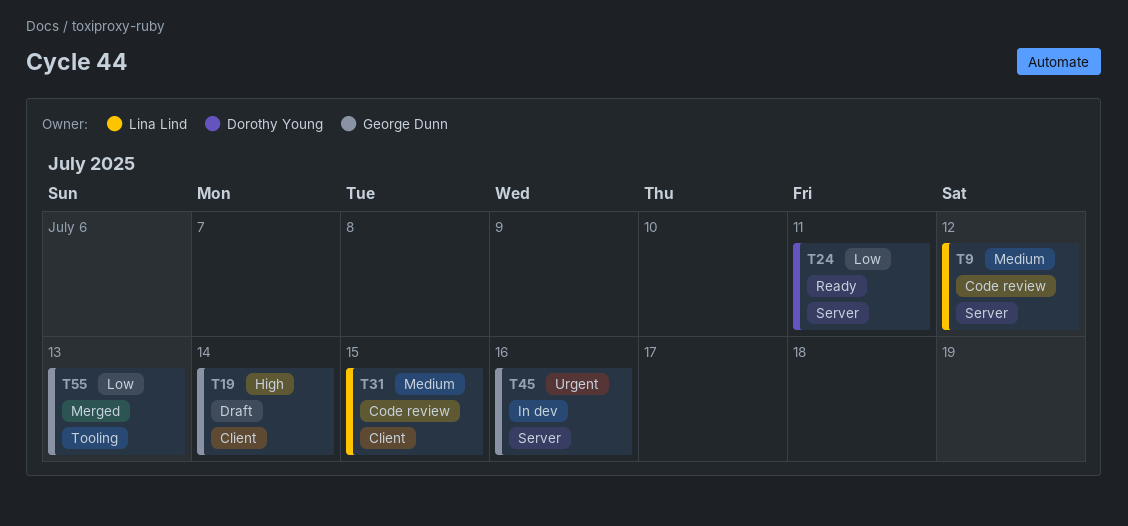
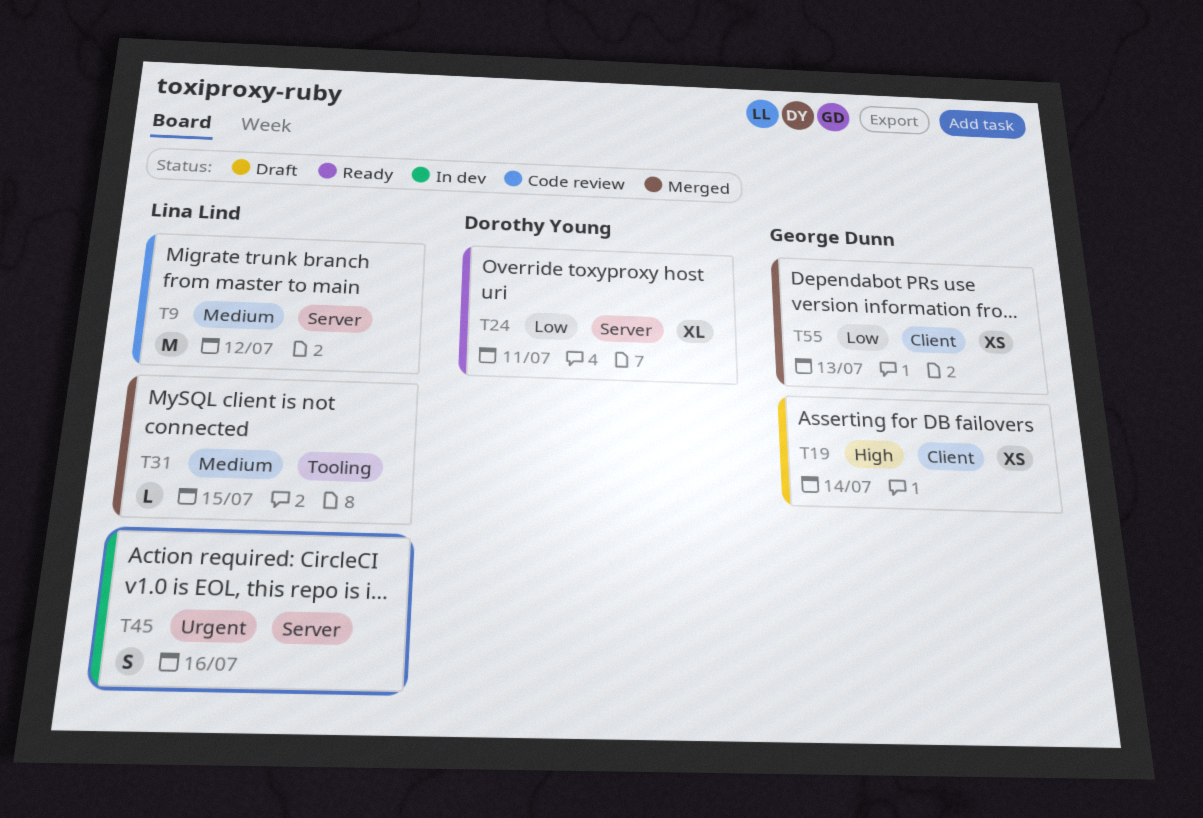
T31, status: Code review -> Merged
T31, label: Client -> Tooling
T45, owner: George Dunn -> Lina Lind
T55, label: Tooling -> Client

